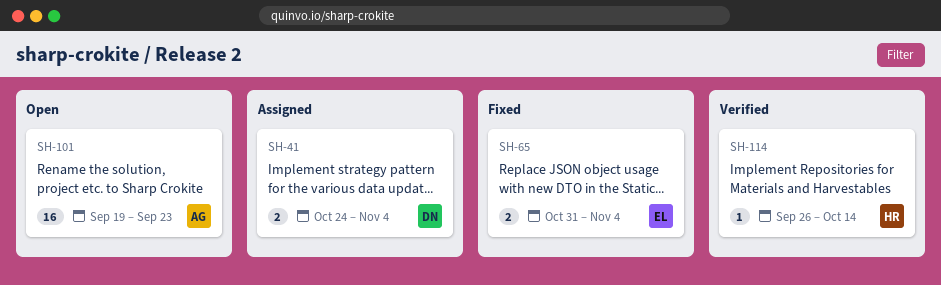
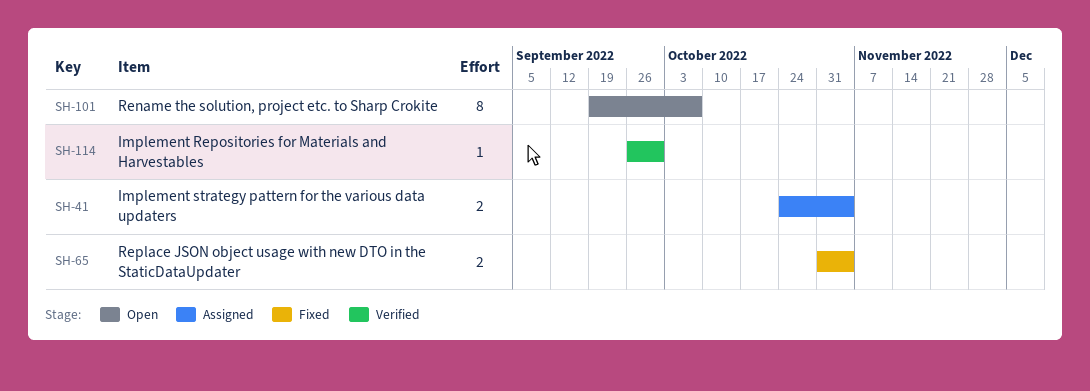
SH-101, estimate: 16 -> 8
SH-101, due: Sep 23 -> Oct 7
SH-114, due: Oct 14 -> Sep 30

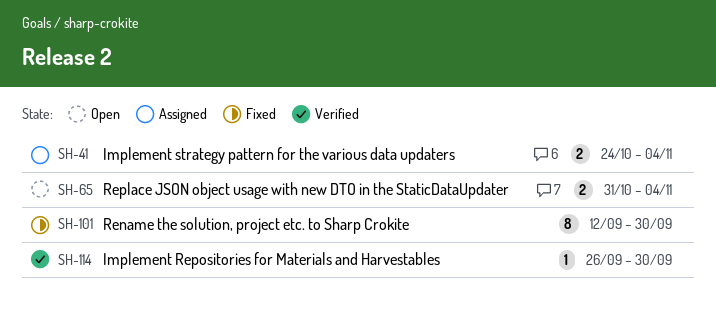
SH-65, status: Fixed -> Open
SH-101, status: Open -> Fixed
SH-101, start: Sep 19 -> Sep 12
SH-101, due: Oct 7 -> Sep 30

